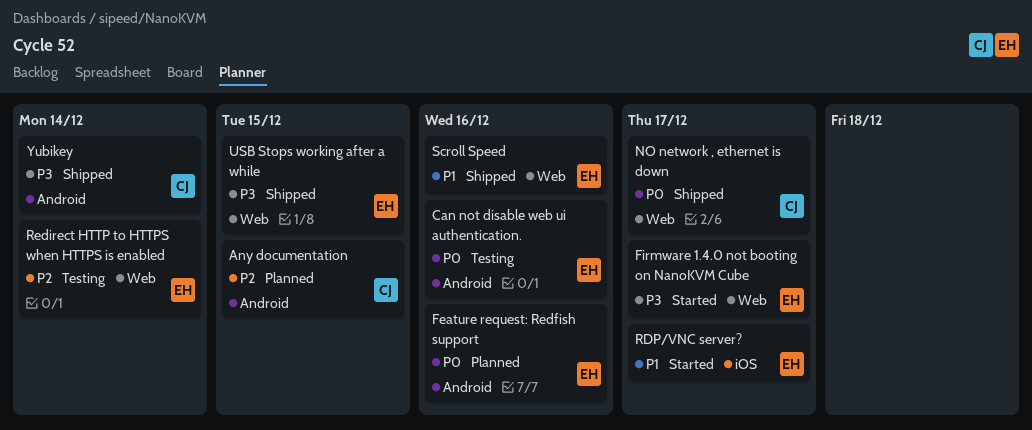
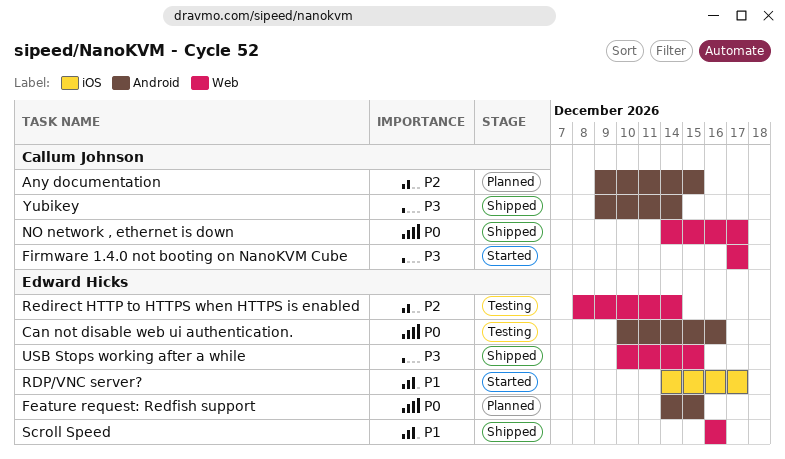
Feature request: Redfish support, due: Dec 16 -> Dec 15
Firmware 1.4.0 not booting on NanoKVM Cube, owner: Edward Hicks -> Callum Johnson

